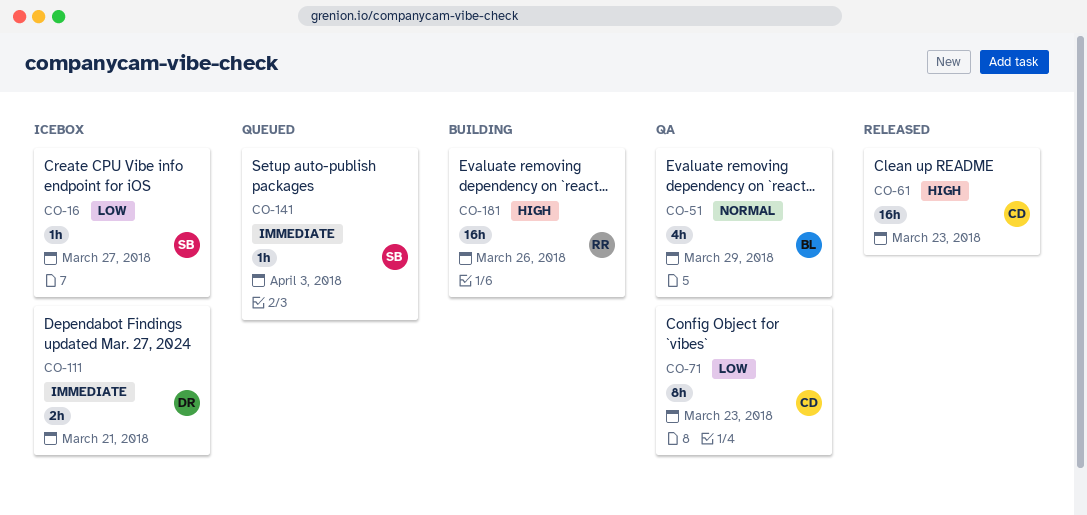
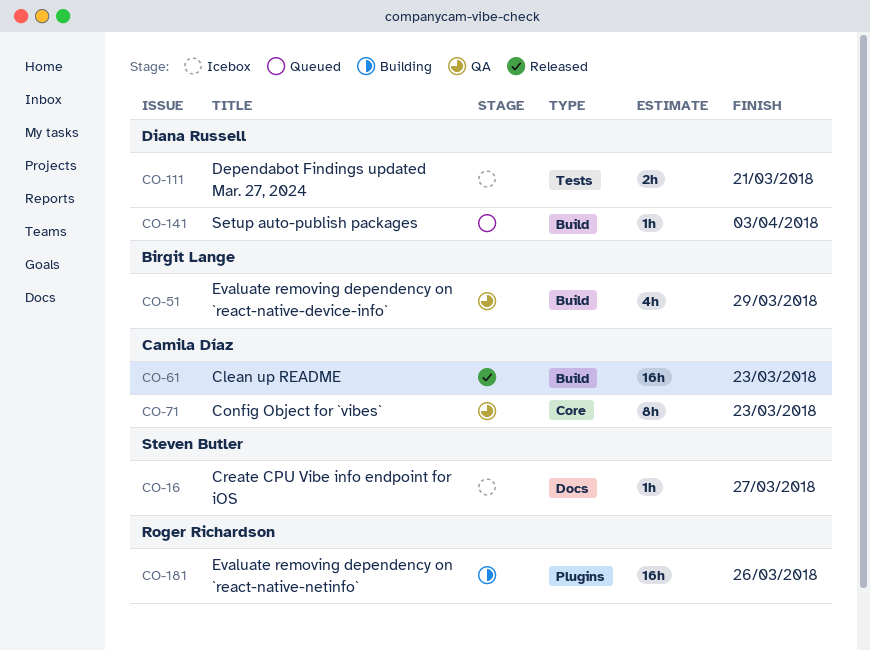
CO-141, owner: Steven Butler -> Diana Russell

